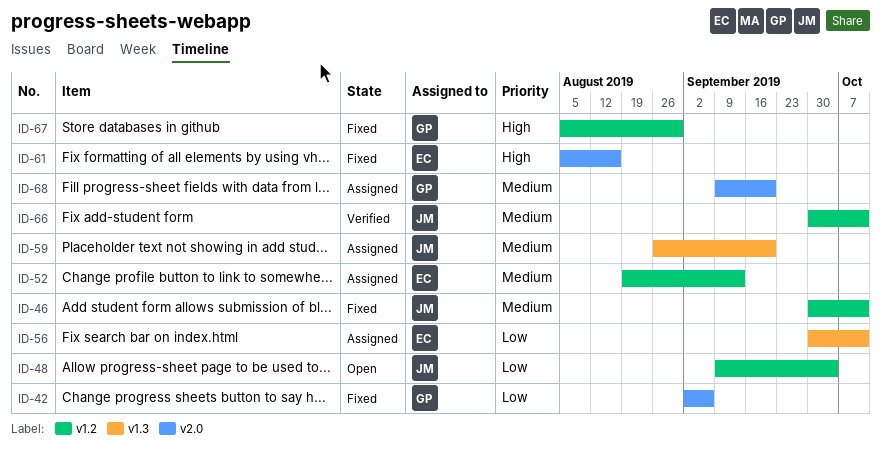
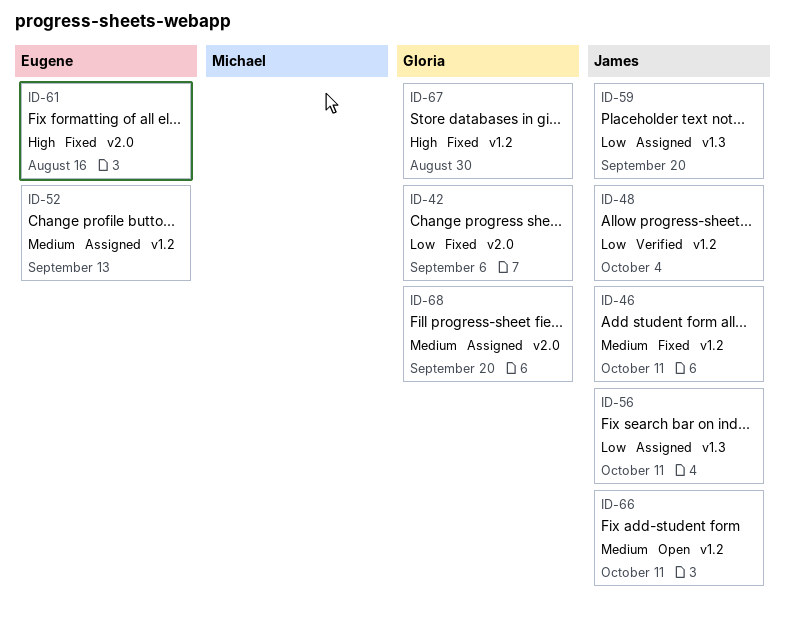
ID-48, status: Open -> Verified
ID-56, owner: Eugene -> James
ID-59, priority: Medium -> Low
ID-66, status: Verified -> Open

